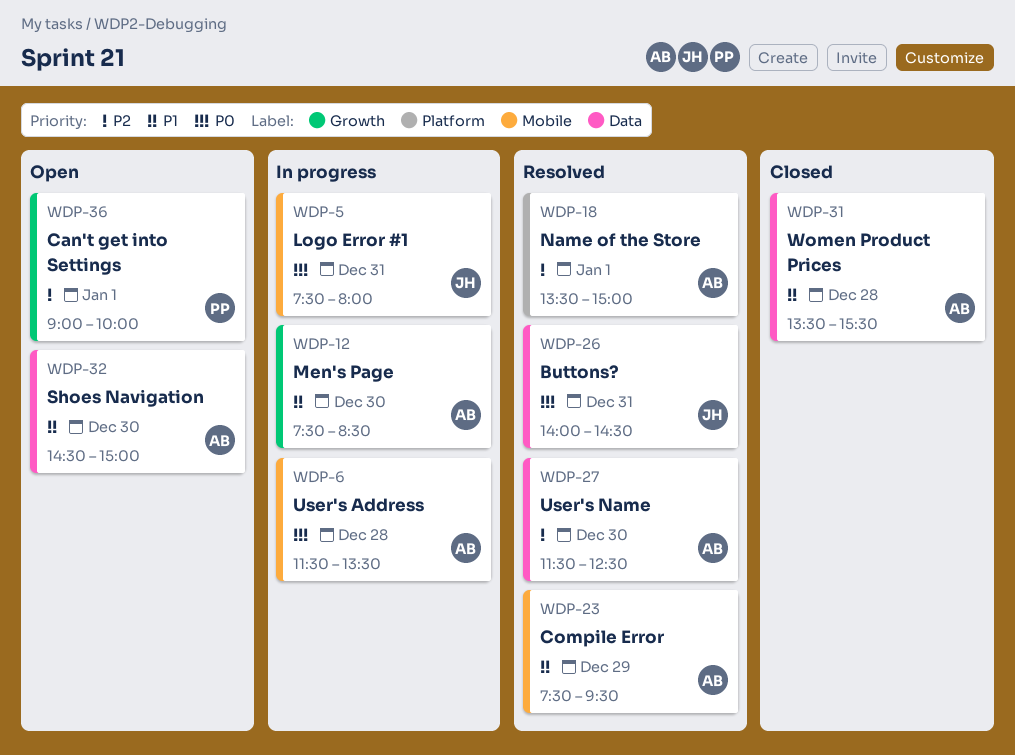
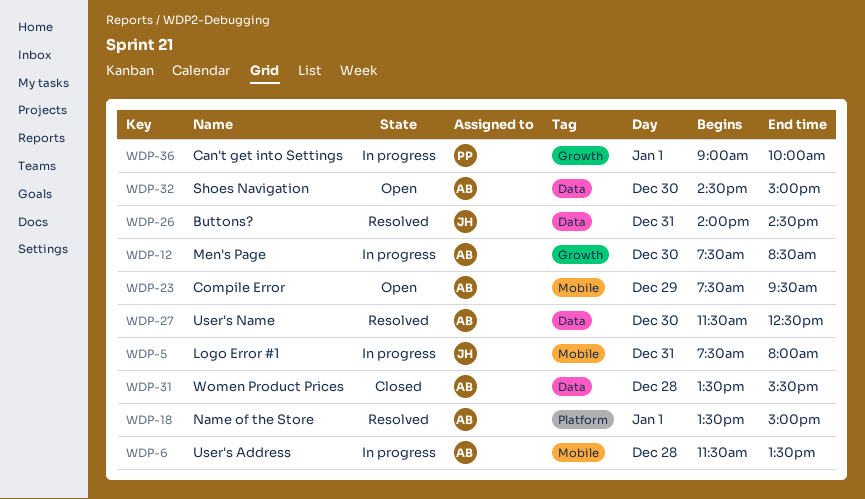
WDP-23, status: Resolved -> Open
WDP-36, status: Open -> In progress

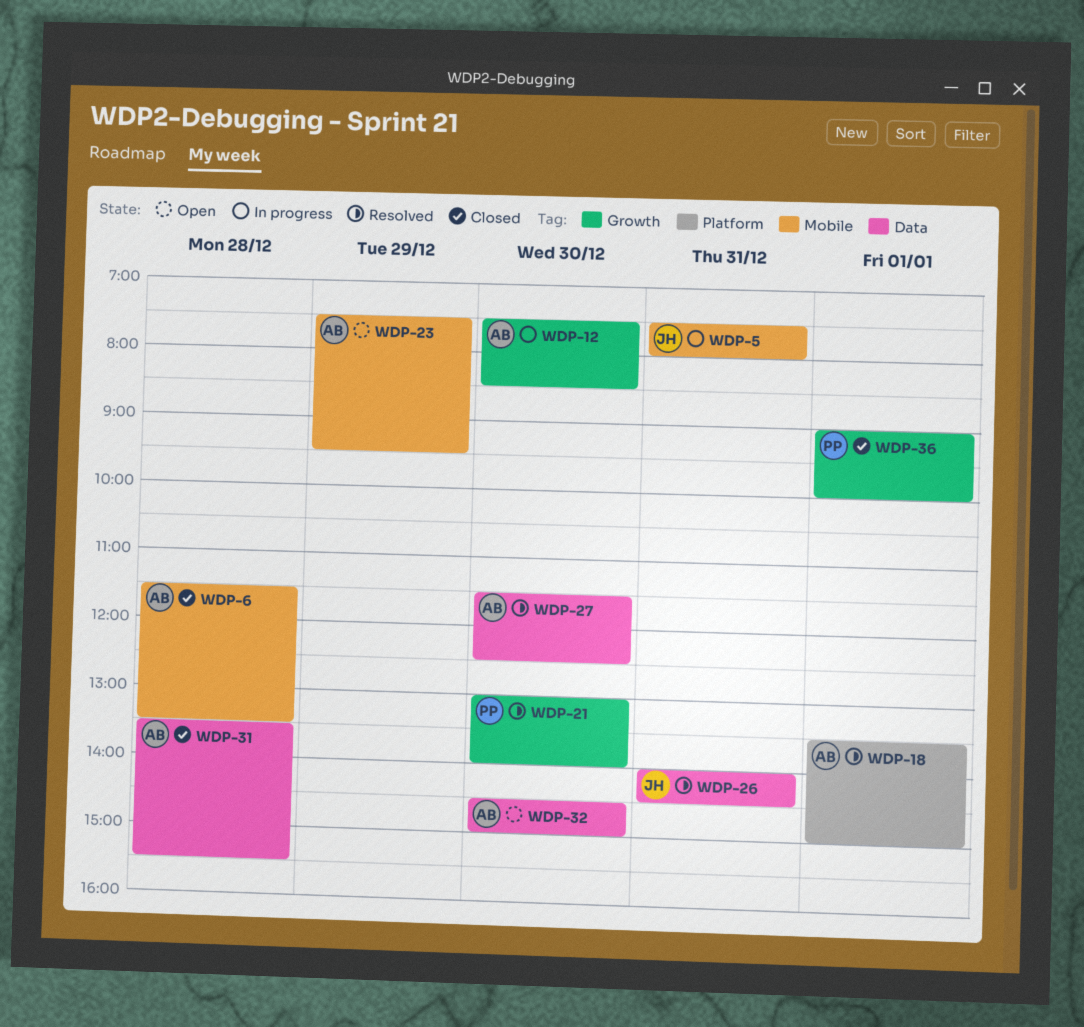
WDP-6, status: In progress -> Closed
WDP-21: none -> present
WDP-36, status: In progress -> Closed

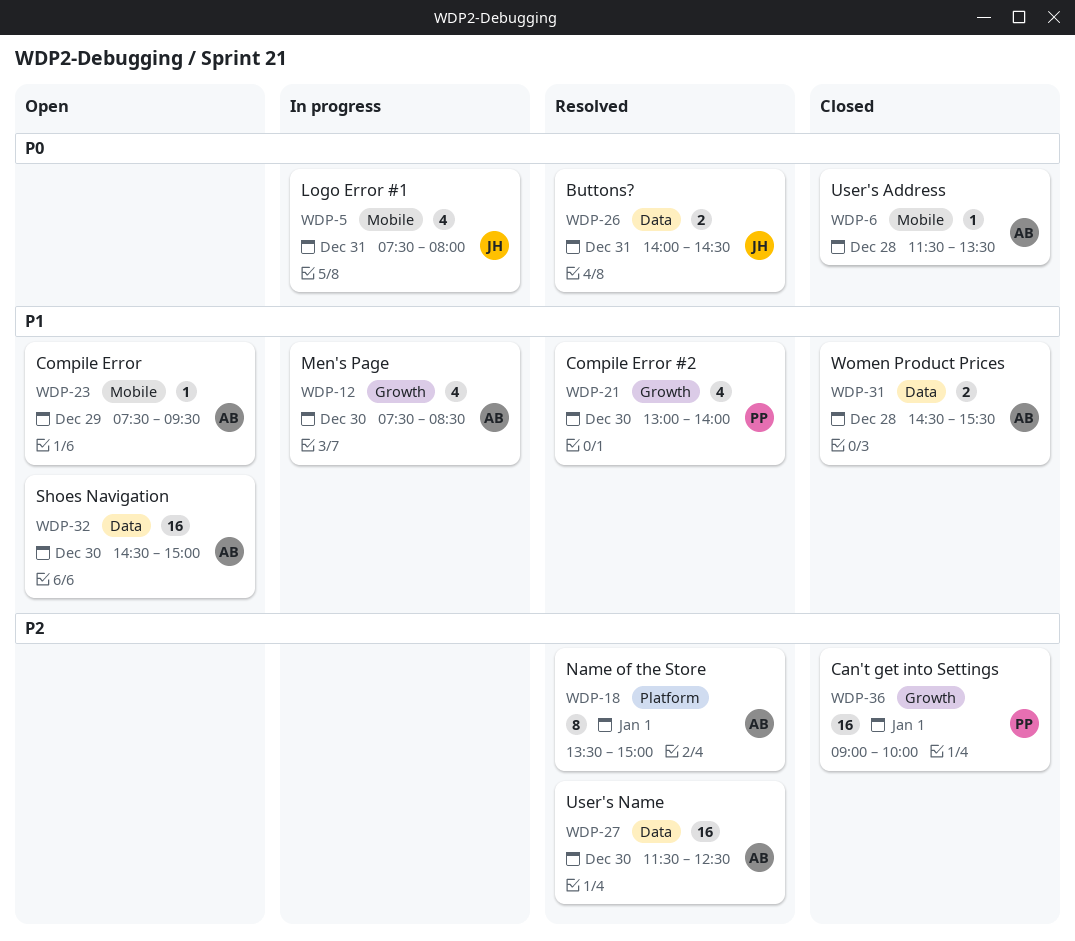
WDP-31, begins: 13:30 -> 14:30

